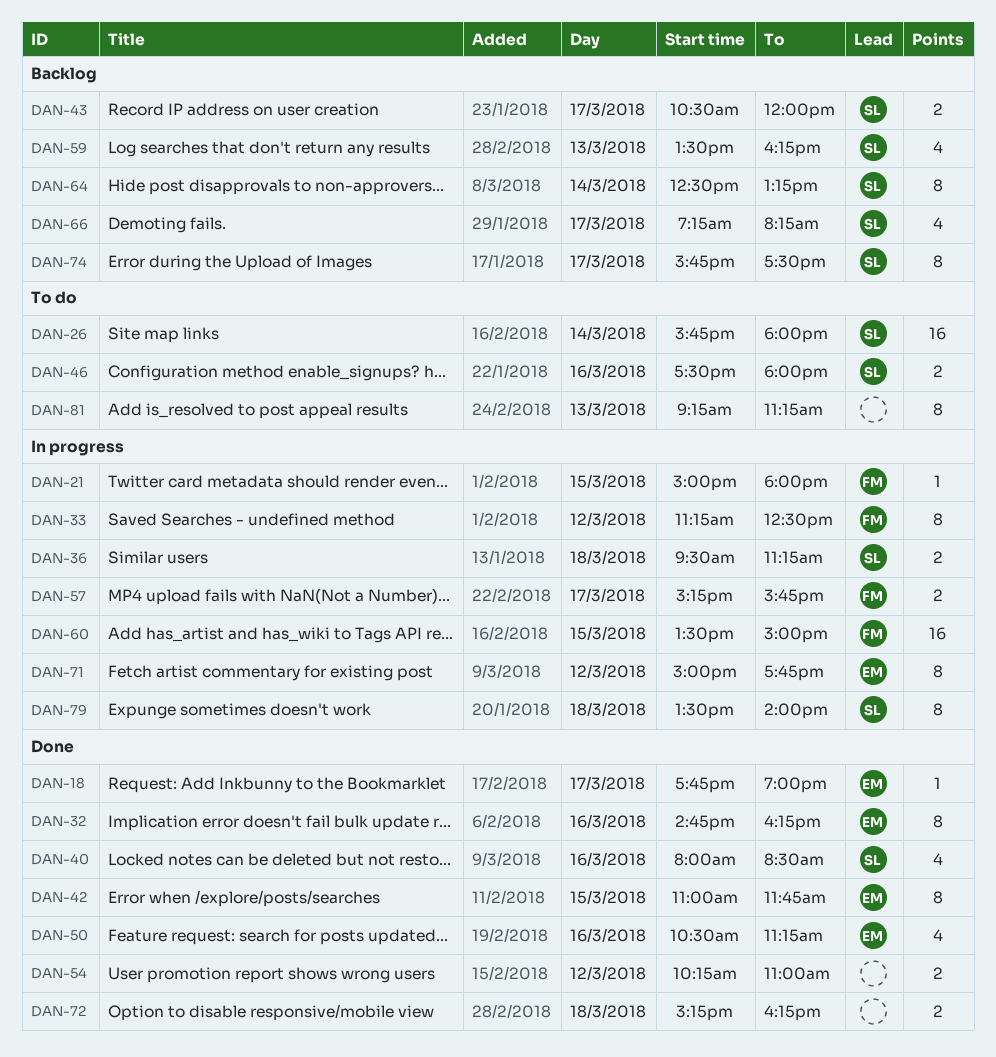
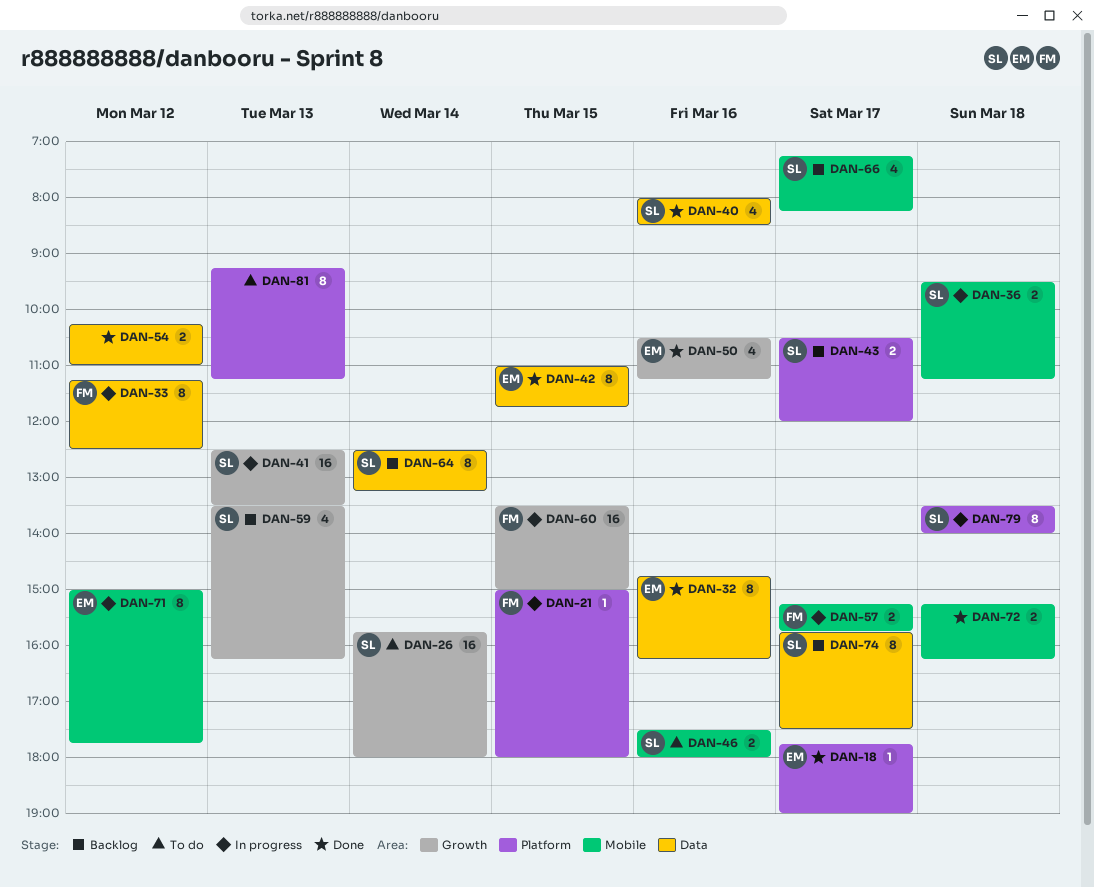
DAN-41: none -> present

